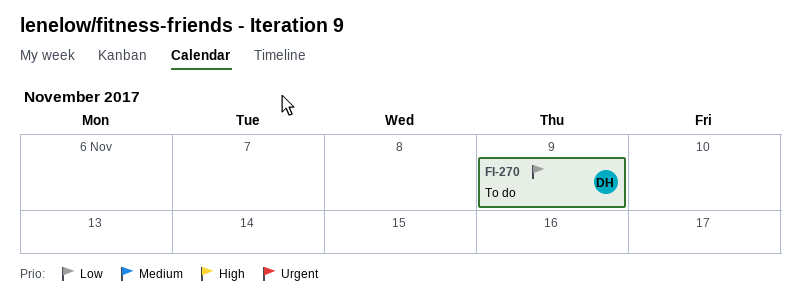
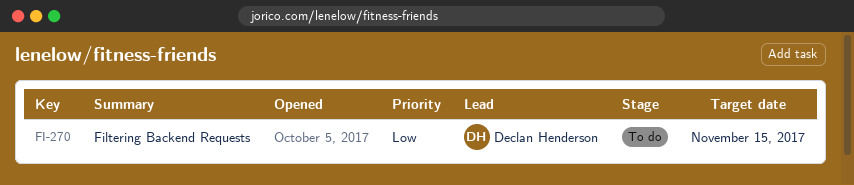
FI-270, due: Nov 9 -> Nov 15

